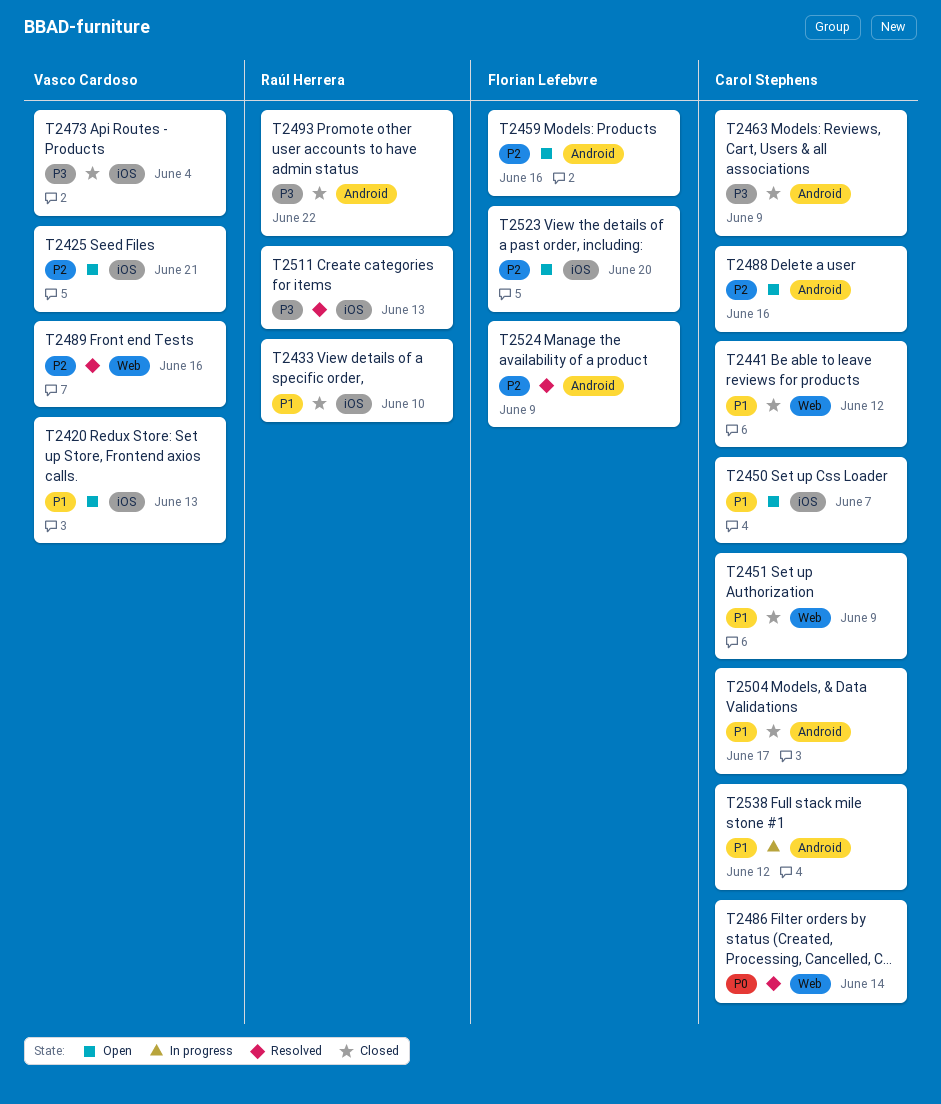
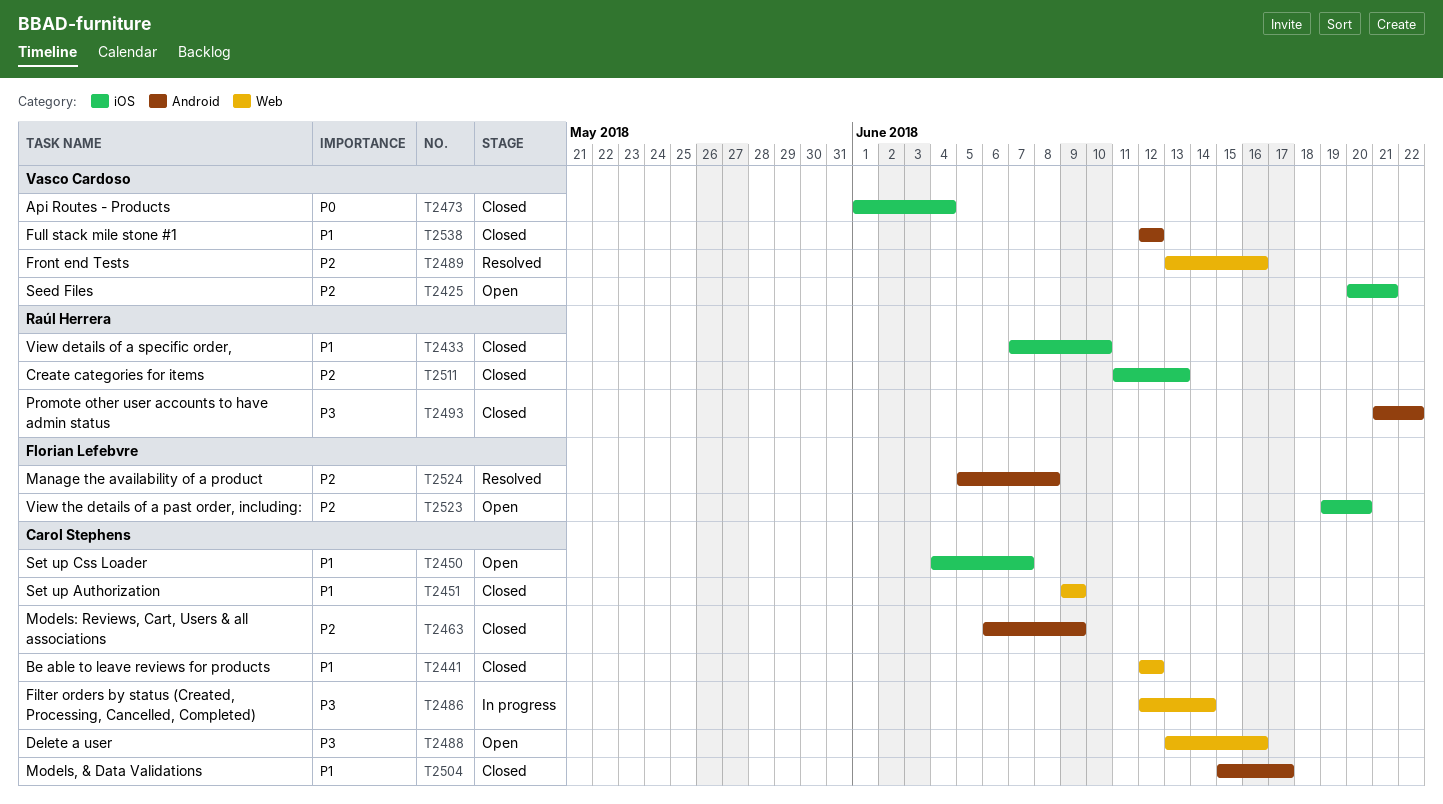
T2420: present -> none
T2459: present -> none
T2463, priority: P3 -> P2
T2473, priority: P3 -> P0
T2486, status: Resolved -> In progress
T2486, priority: P0 -> P3
T2488, priority: P2 -> P3
T2488, label: Android -> Web
T2511, status: Resolved -> Closed
T2511, priority: P3 -> P2
T2524, due: Jun 9 -> Jun 8
T2538, status: In progress -> Closed
T2538, owner: Carol Stephens -> Vasco Cardoso

